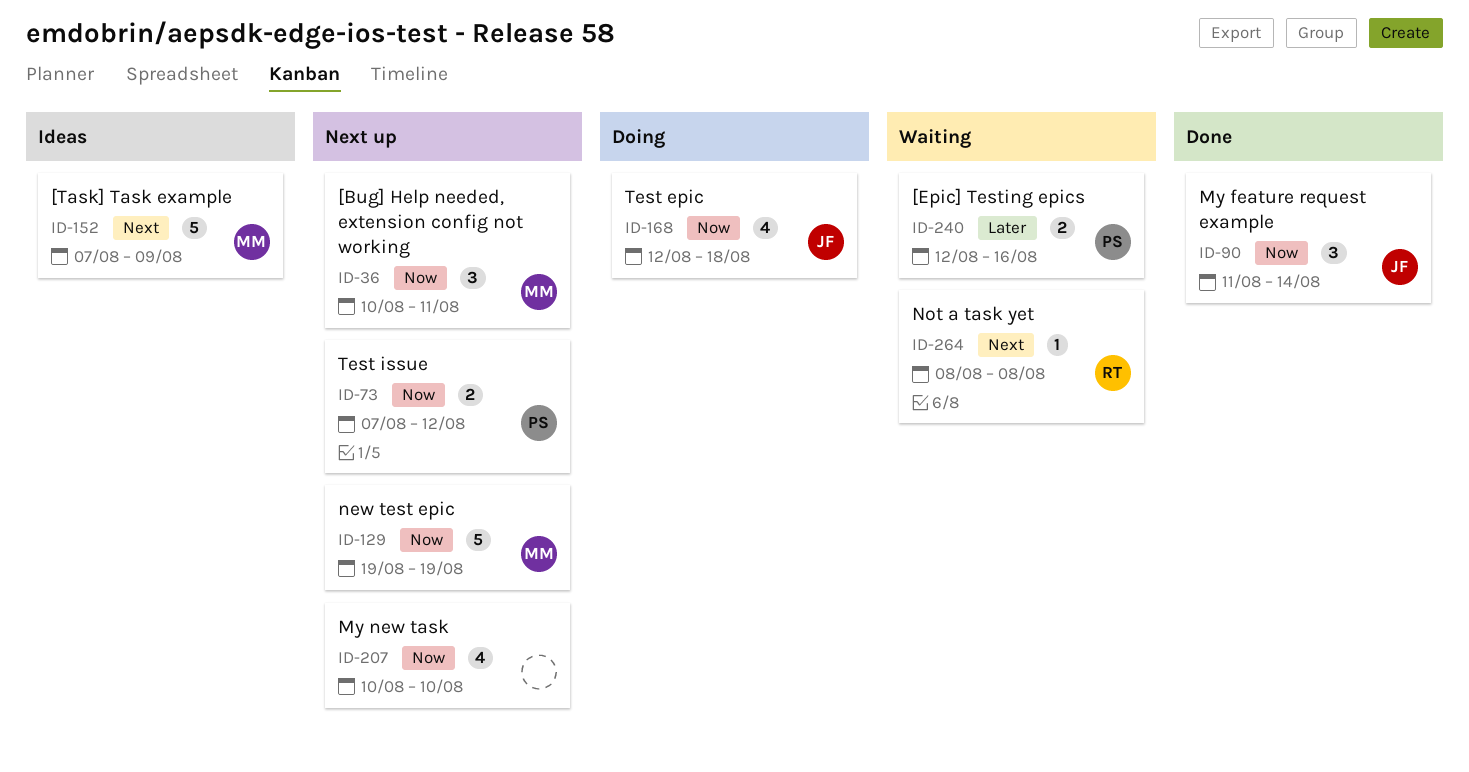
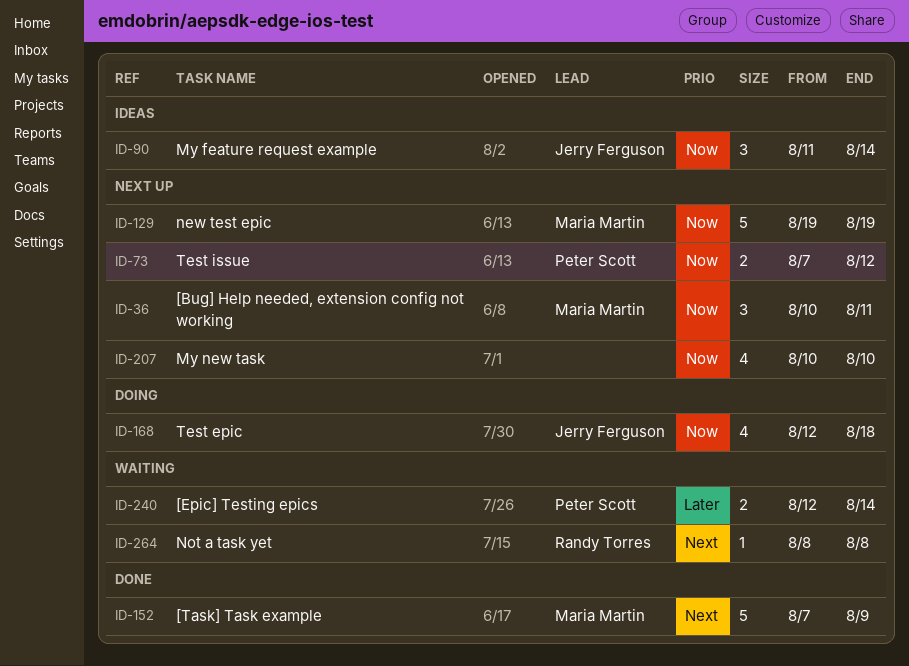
ID-90, status: Done -> Ideas
ID-152, status: Ideas -> Done
ID-240, due: Aug 16 -> Aug 14

